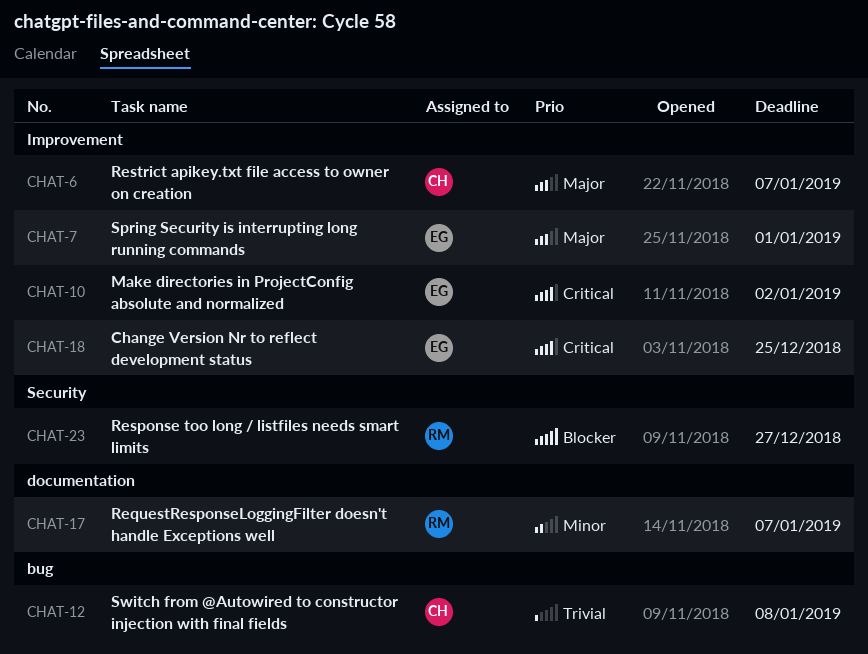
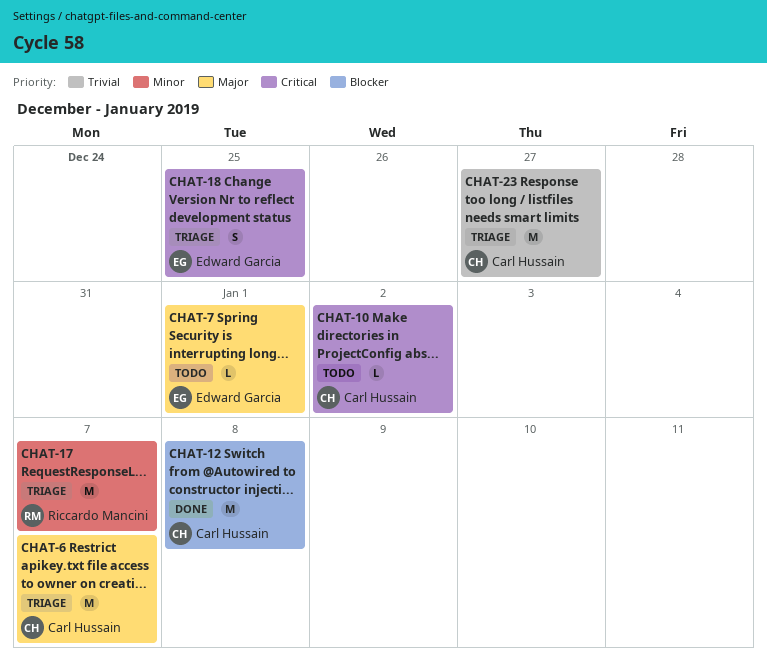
CHAT-10, owner: Edward Garcia -> Carl Hussain
CHAT-12, priority: Trivial -> Blocker
CHAT-23, owner: Riccardo Mancini -> Carl Hussain
CHAT-23, priority: Blocker -> Trivial

